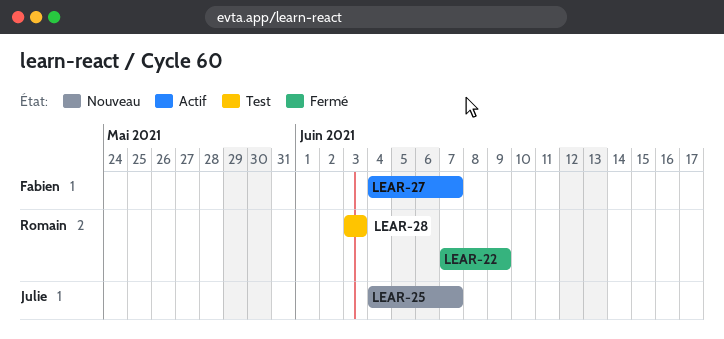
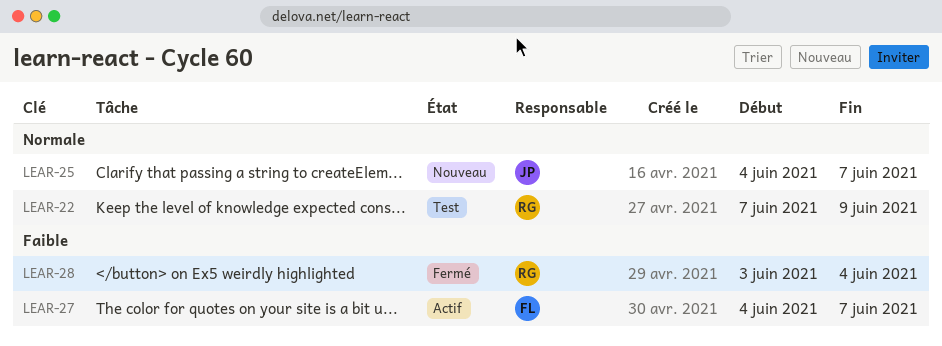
LEAR-22, status: Fermé -> Test
LEAR-28, status: Test -> Fermé
LEAR-28, due: Jun 3 -> Jun 4

